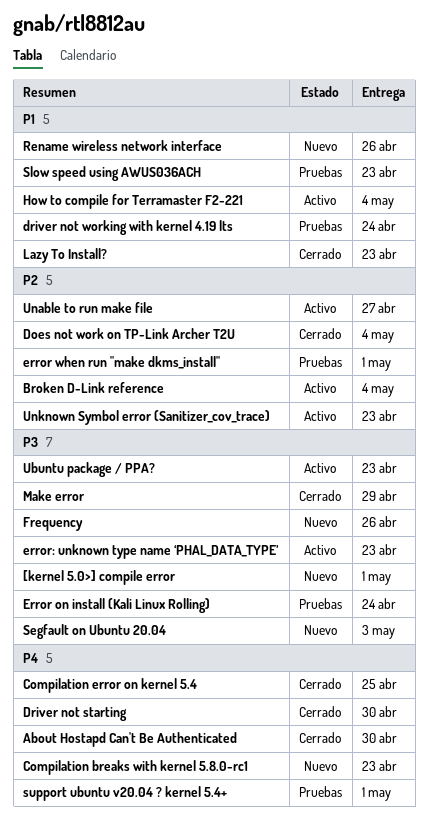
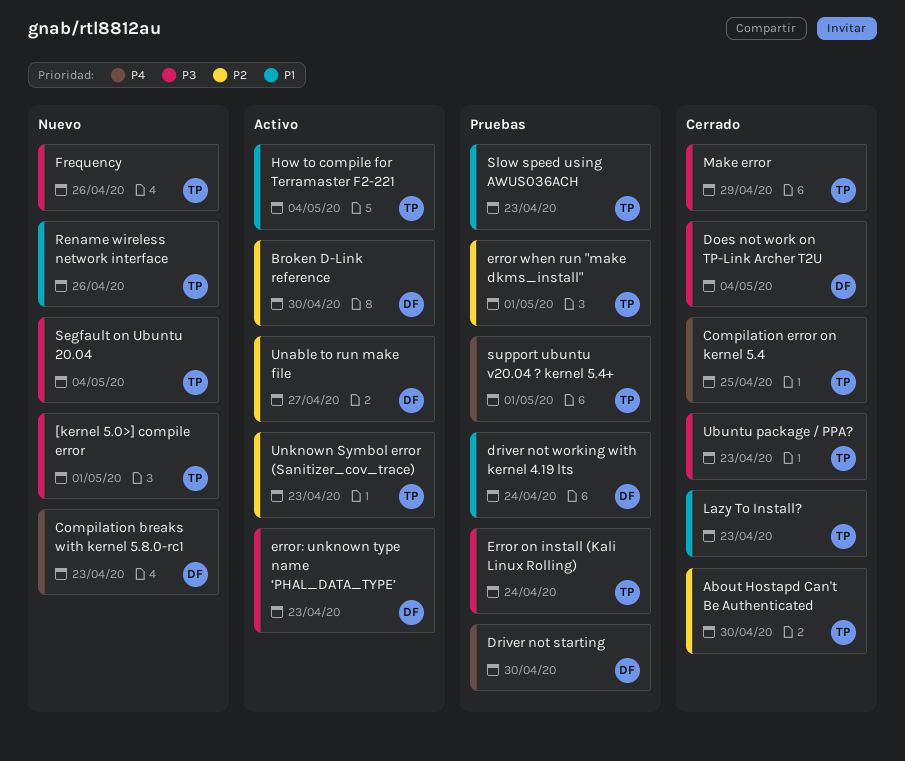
About Hostapd Can't Be Authenticated, priority: P4 -> P2
Broken D-Link reference, due: May 4 -> Apr 30
Does not work on TP-Link Archer T2U, priority: P2 -> P3
Driver not starting, status: Cerrado -> Pruebas
Segfault on Ubuntu 20.04, due: May 3 -> May 4
Ubuntu package / PPA?, status: Activo -> Cerrado

